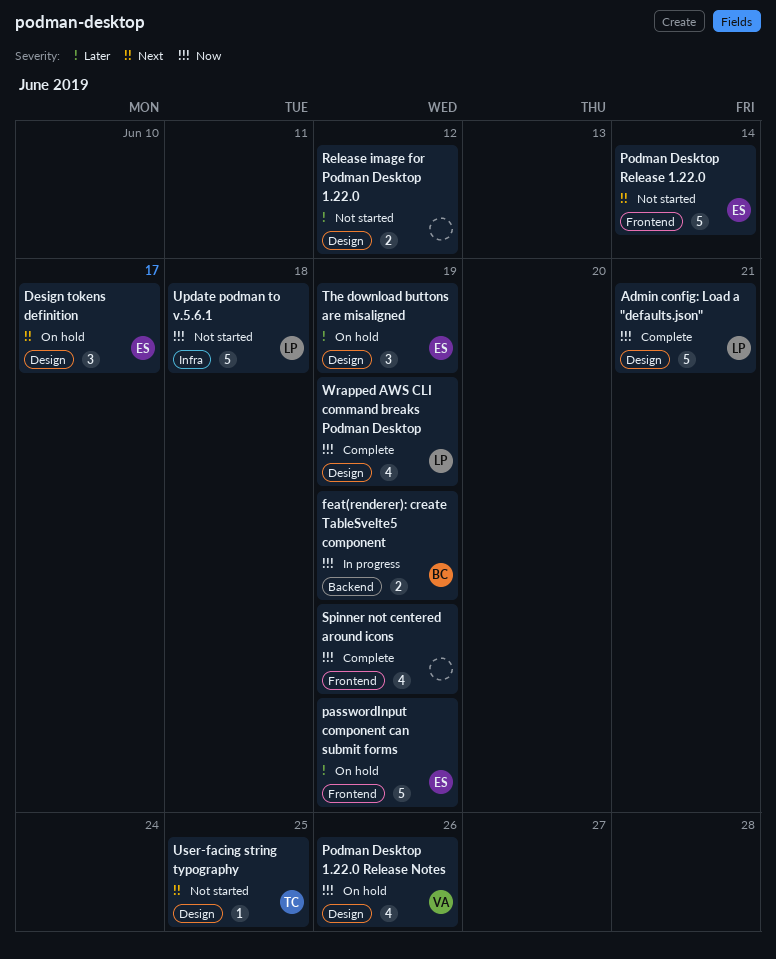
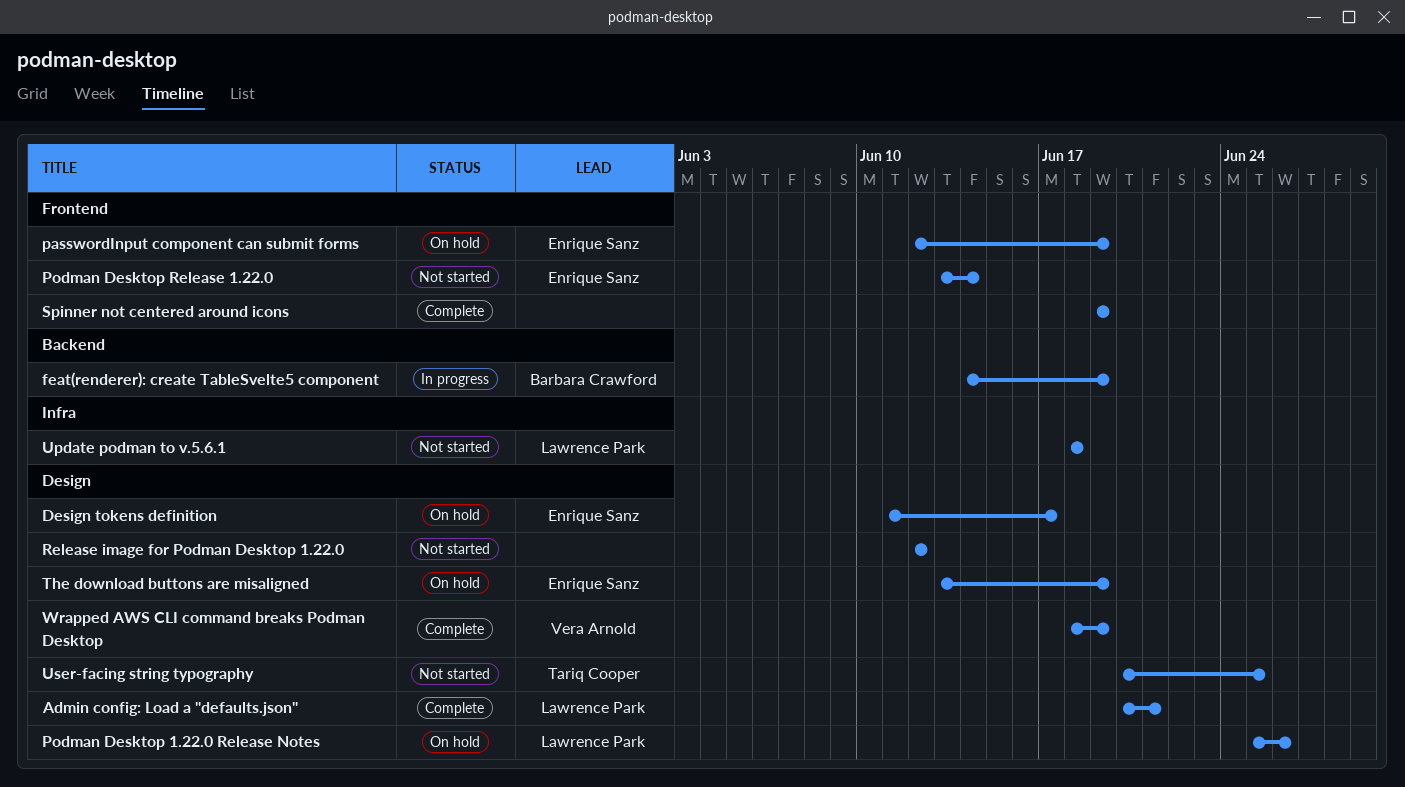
Podman Desktop 1.22.0 Release Notes, owner: Vera Arnold -> Lawrence Park
Wrapped AWS CLI command breaks Podman Desktop, owner: Lawrence Park -> Vera Arnold

